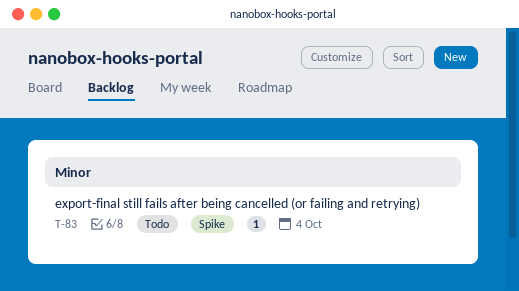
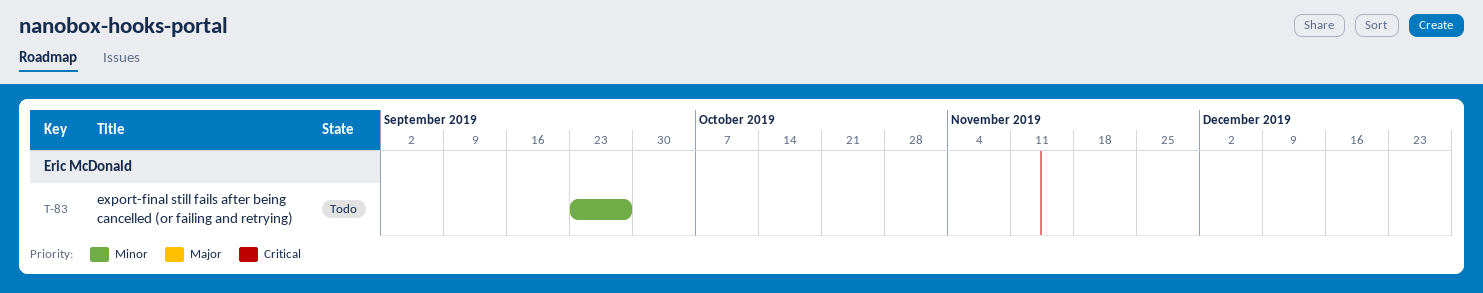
T-83, due: Oct 4 -> Sep 27

